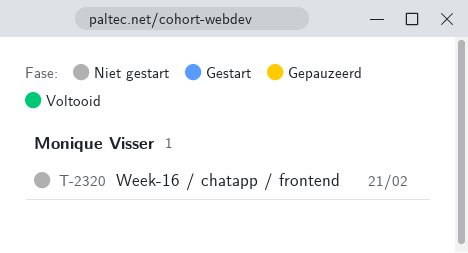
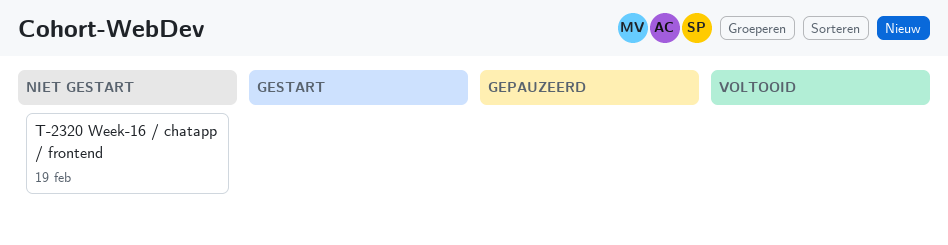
T-2320, due: Feb 21 -> Feb 19

